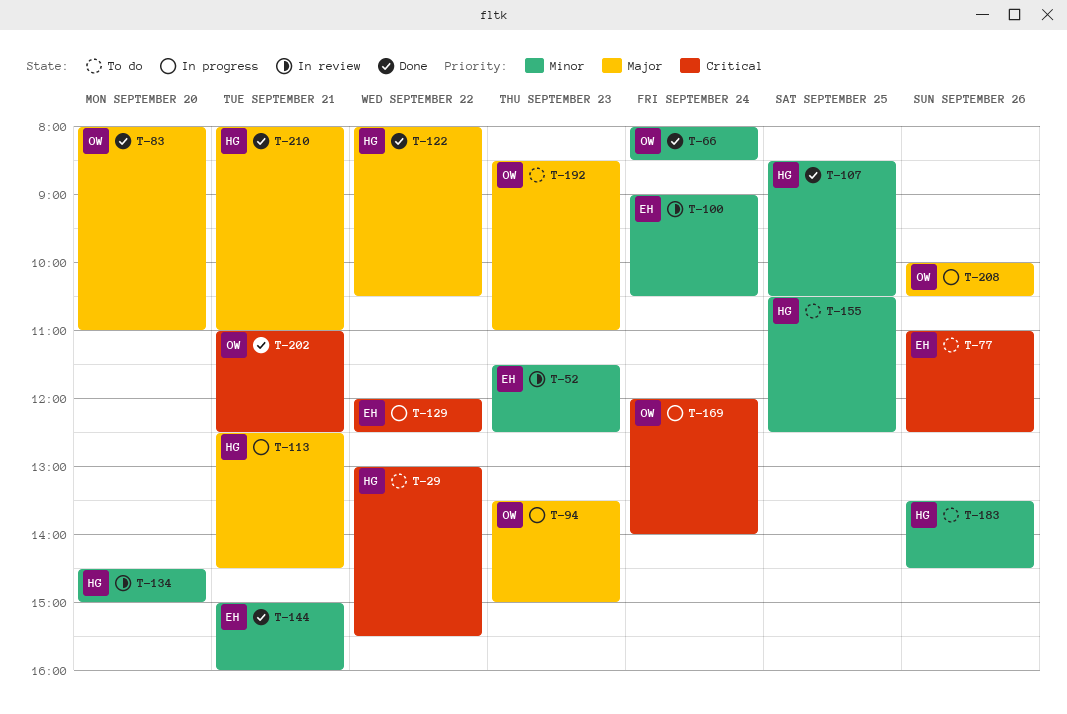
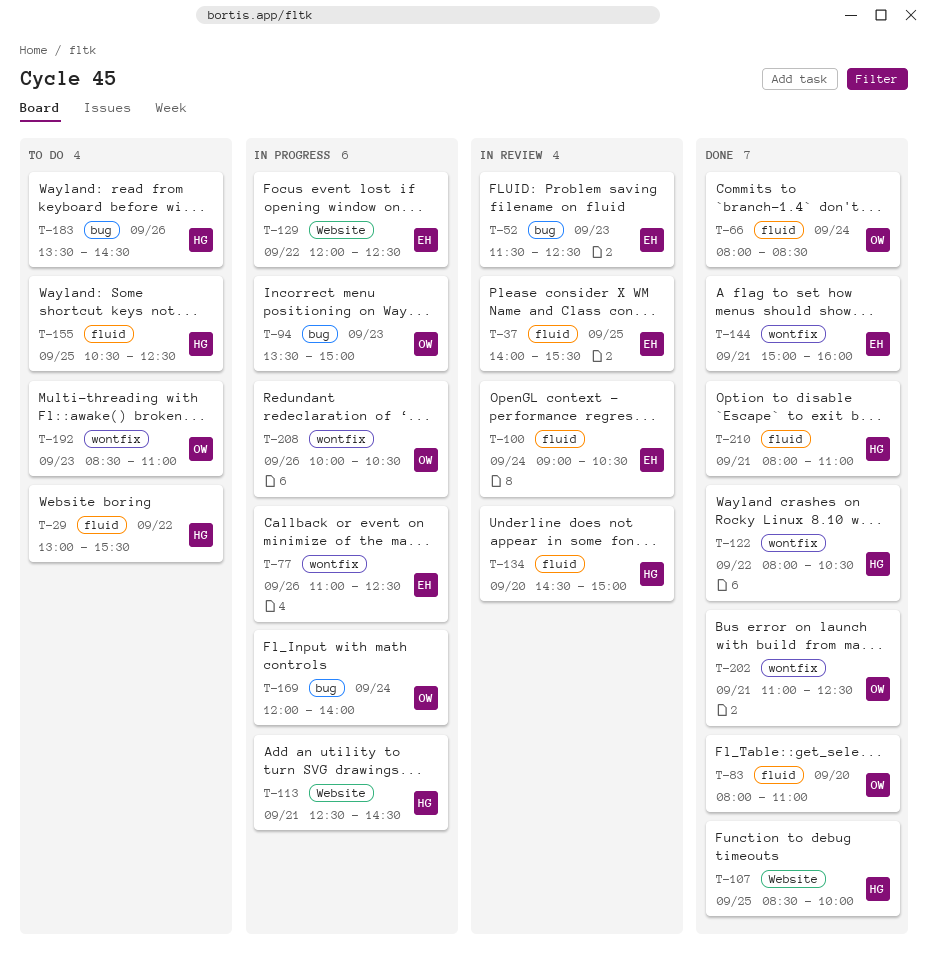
T-37: none -> present
T-77, status: To do -> In progress
T-107, ends: 10:30 -> 10:00

